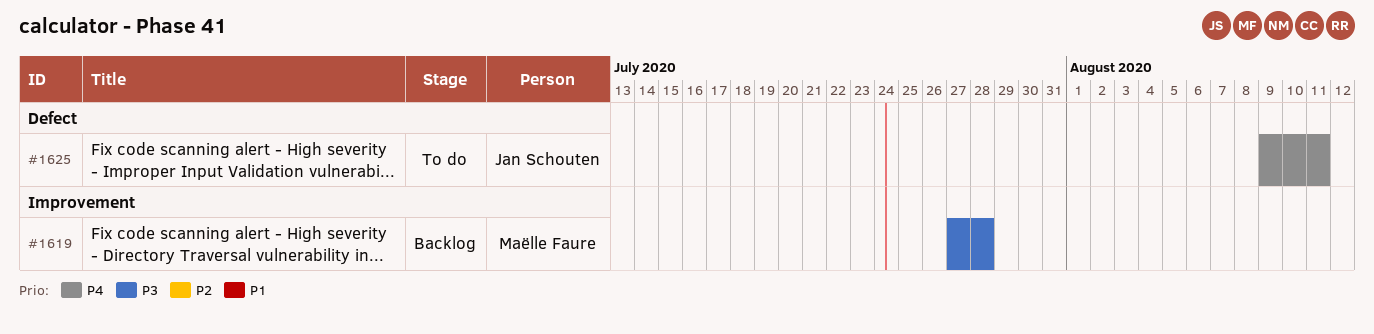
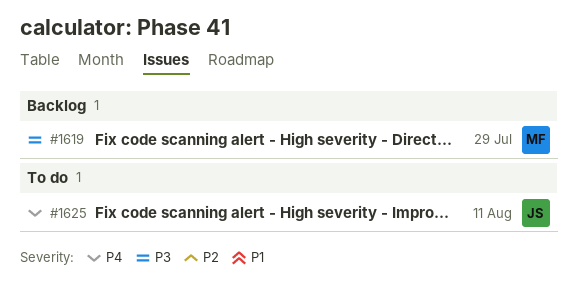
#1619, due: Jul 28 -> Jul 29

